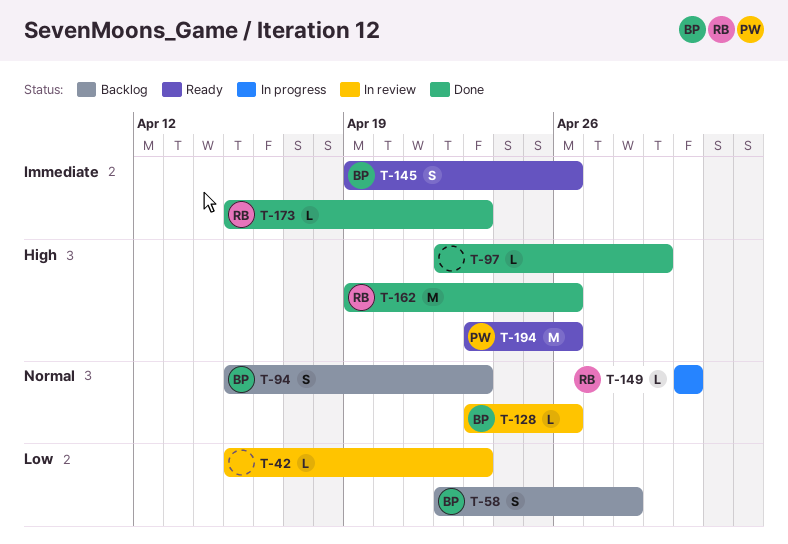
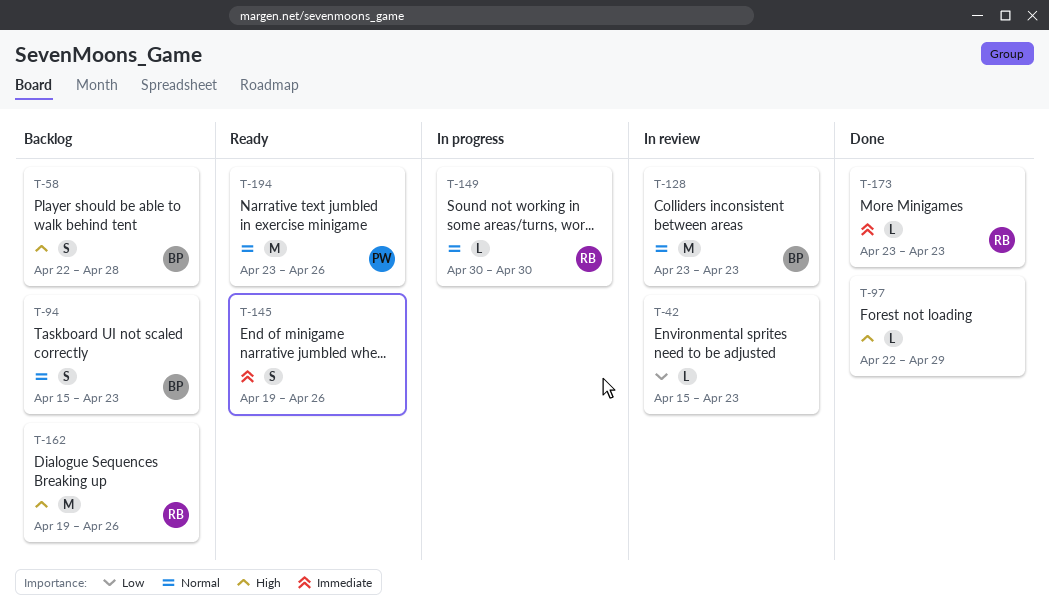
T-58, priority: Low -> High
T-128, estimate: L -> M
T-128, due: Apr 26 -> Apr 23
T-145, owner: BP -> none
T-162, status: Done -> Backlog
T-173, start: Apr 15 -> Apr 23
T-194, priority: High -> Normal

